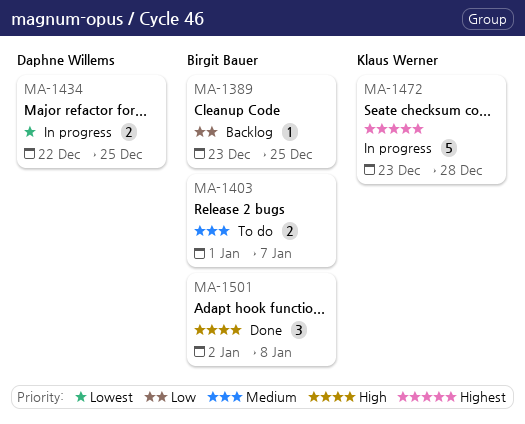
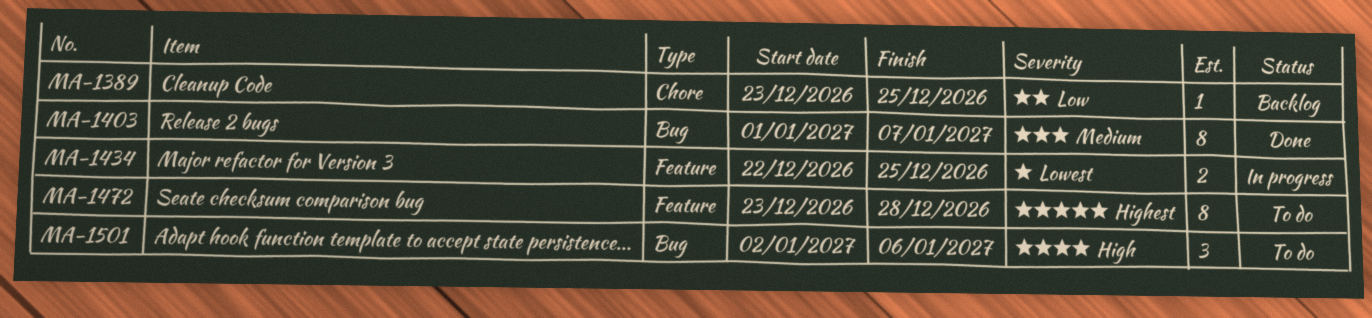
MA-1403, status: To do -> Done
MA-1403, estimate: 2 -> 8
MA-1472, status: In progress -> To do
MA-1472, estimate: 5 -> 8
MA-1501, status: Done -> To do
MA-1501, due: Jan 8 -> Jan 6

